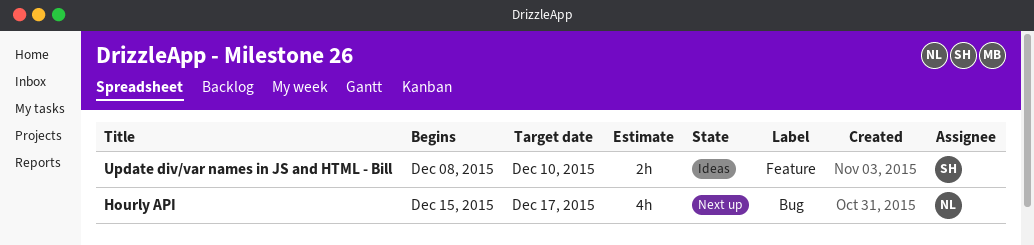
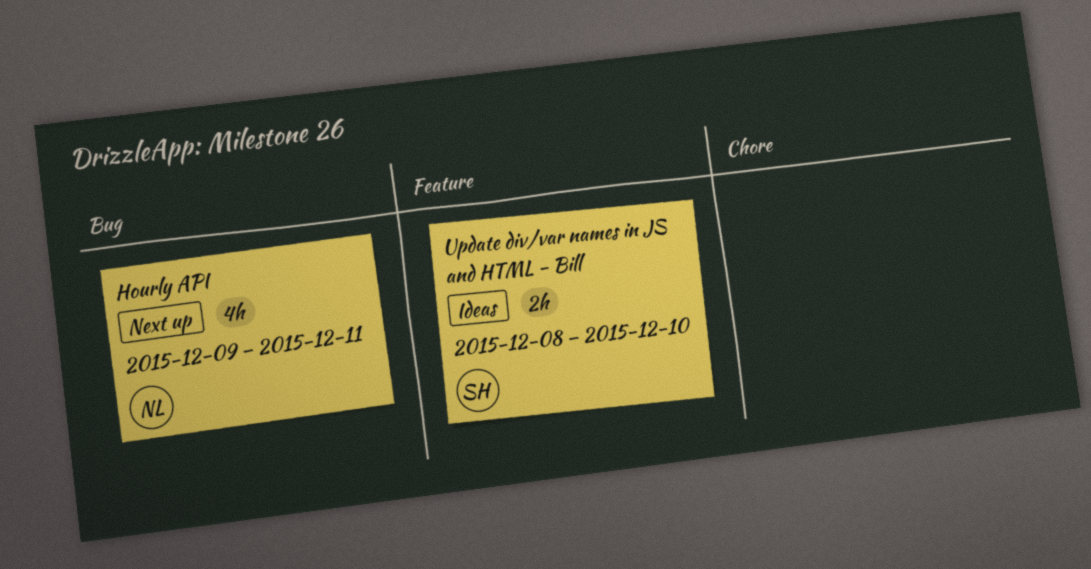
Hourly API, start: Dec 15 -> Dec 9
Hourly API, due: Dec 17 -> Dec 11

